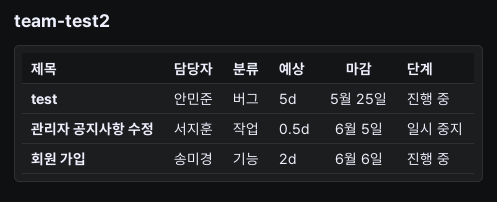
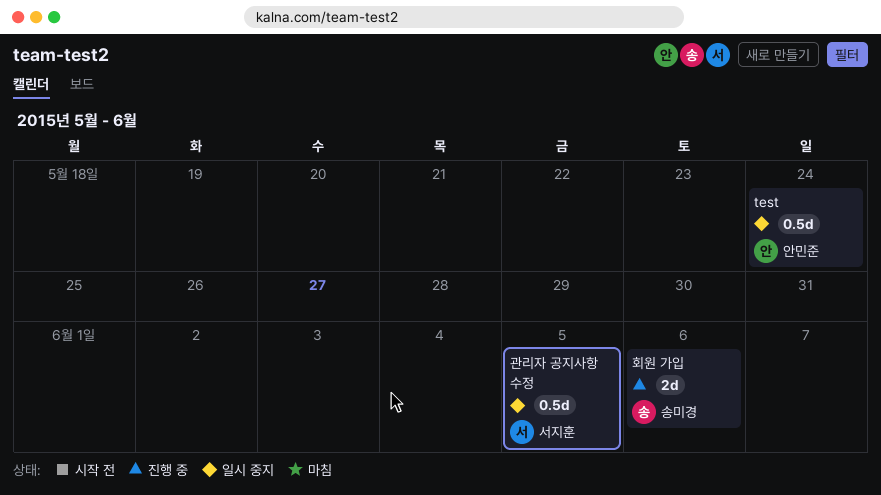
test, status: 진행 중 -> 일시 중지
test, estimate: 5d -> 0.5d
test, due: May 25 -> May 24

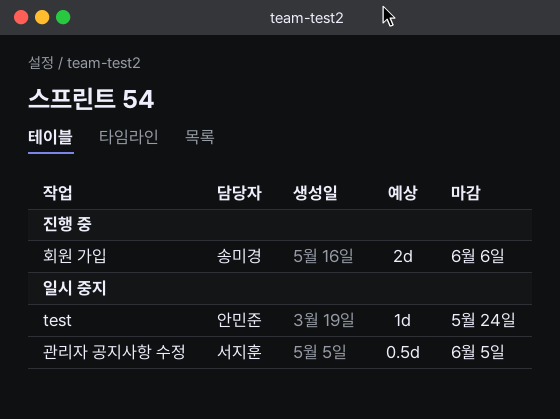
test, estimate: 0.5d -> 1d

